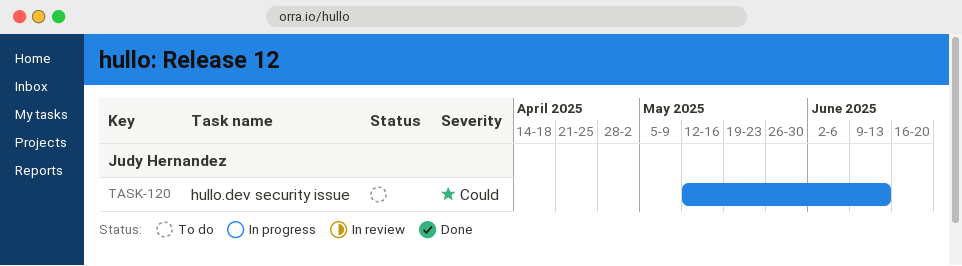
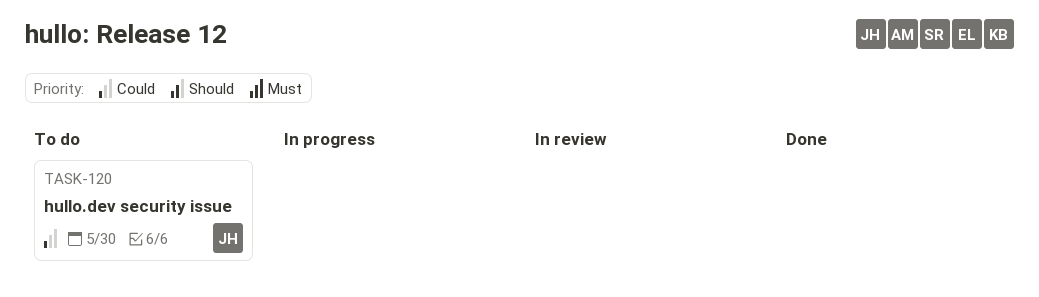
TASK-120, due: Jun 13 -> May 30

